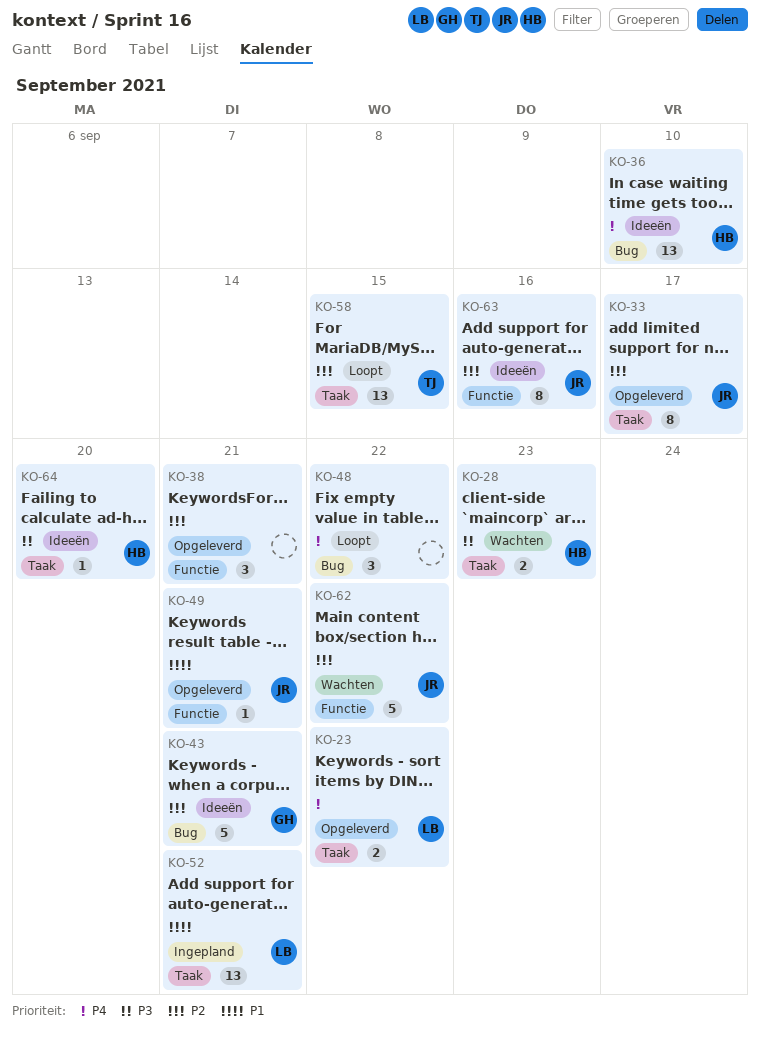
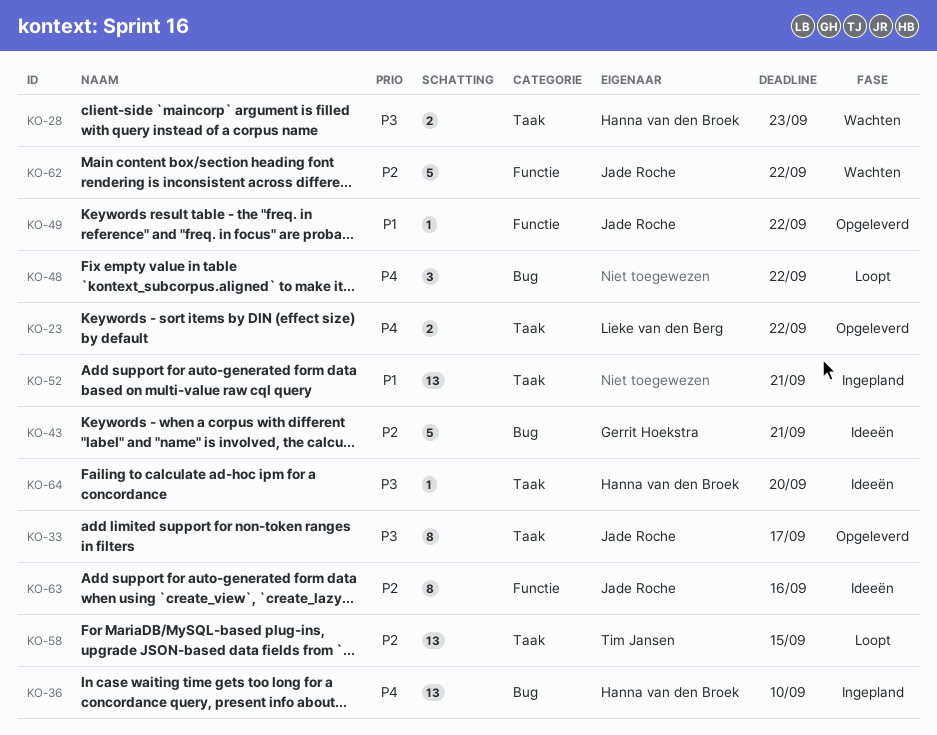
KO-33, priority: P2 -> P3
KO-36, status: Ideeën -> Ingepland
KO-38: present -> none
KO-49, due: Sep 21 -> Sep 22
KO-52, owner: Lieke van den Berg -> none

